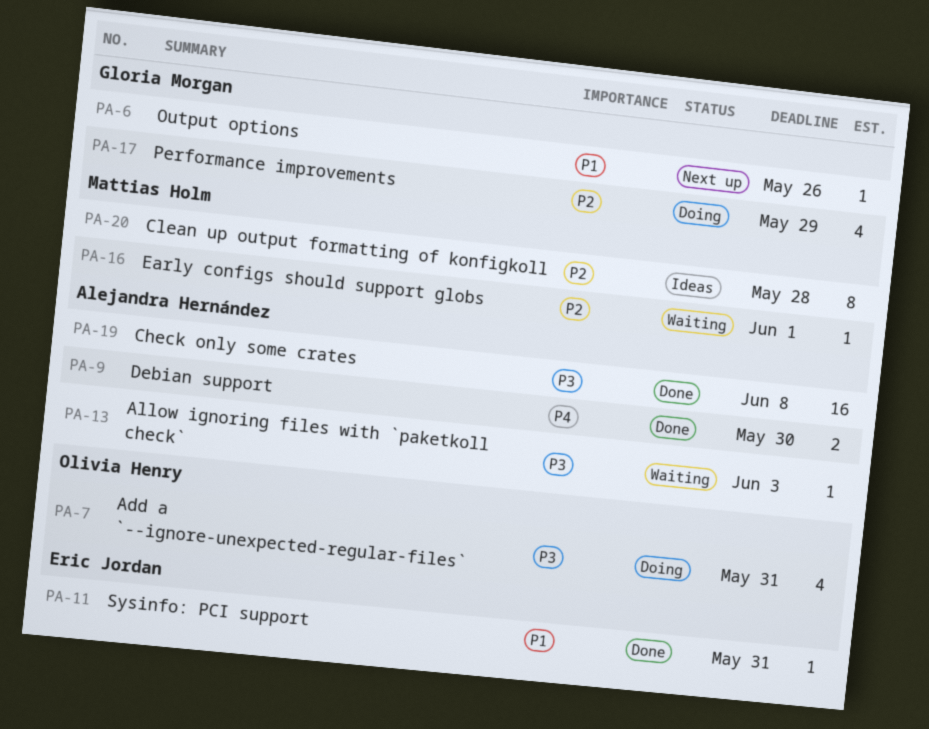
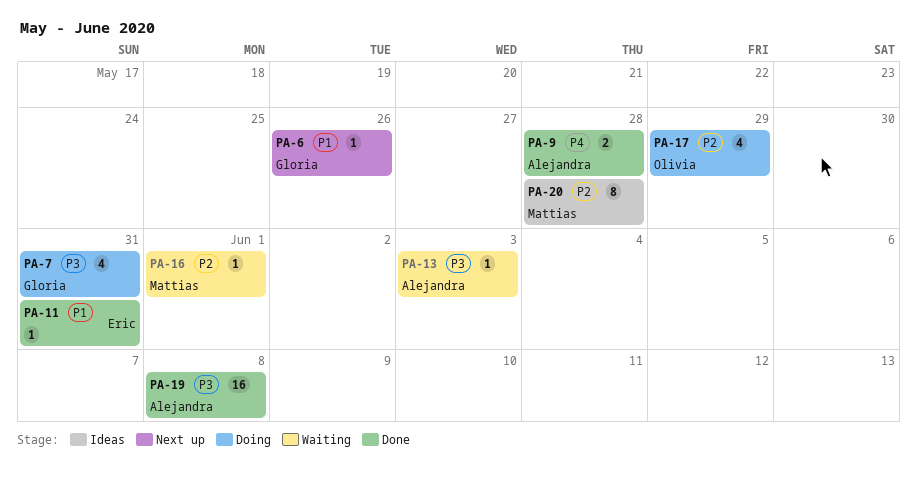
PA-7, owner: Olivia Henry -> Gloria Morgan
PA-9, due: May 30 -> May 28
PA-17, owner: Gloria Morgan -> Olivia Henry

